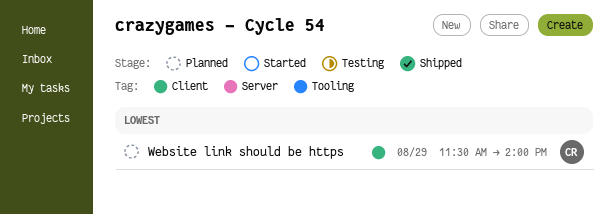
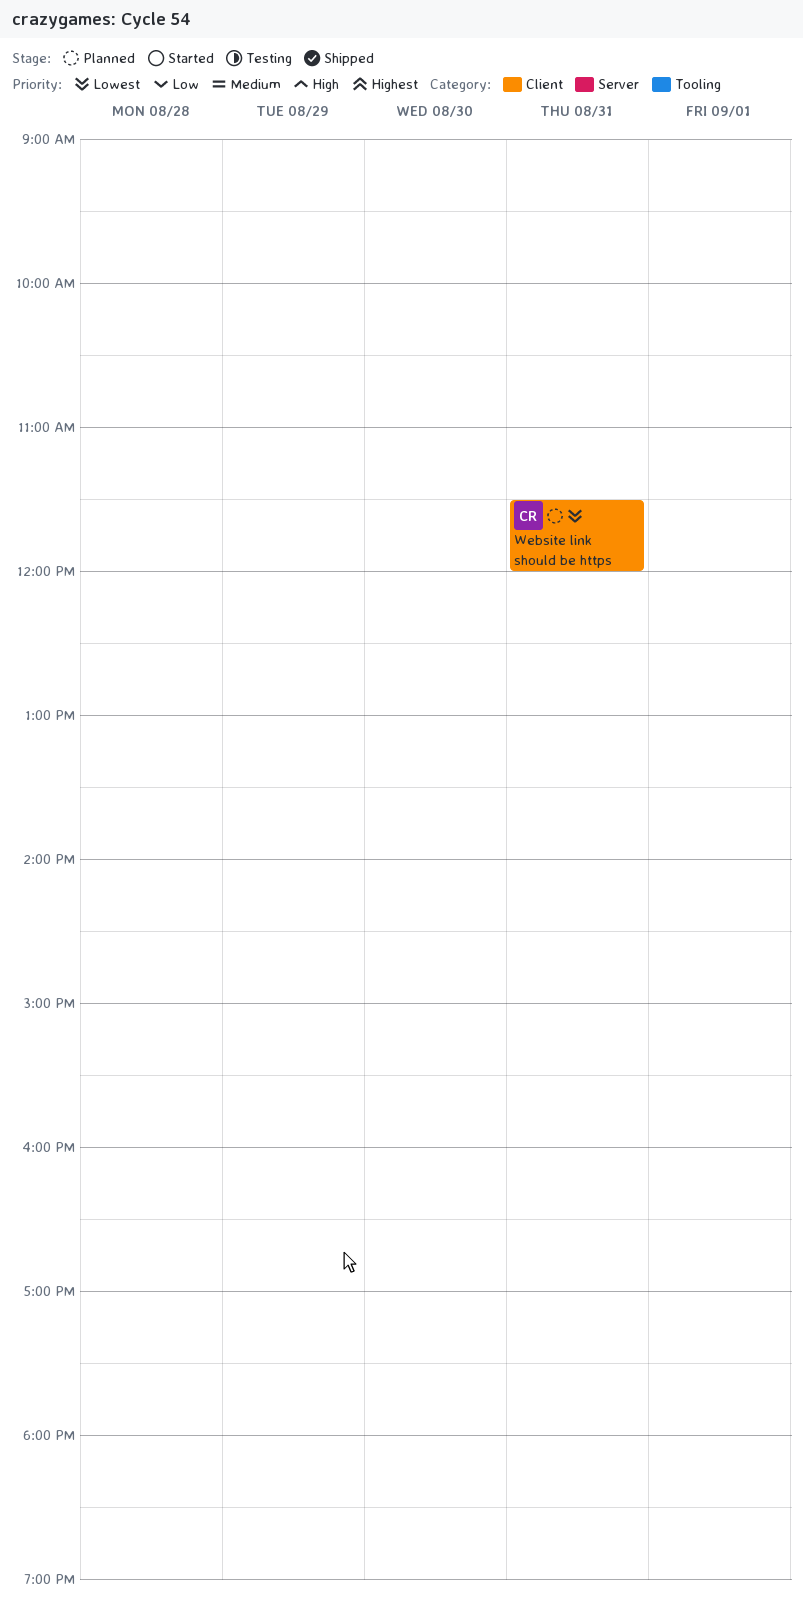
Website link should be https, day: Aug 29 -> Aug 31
Website link should be https, ends: 14:00 -> 12:00

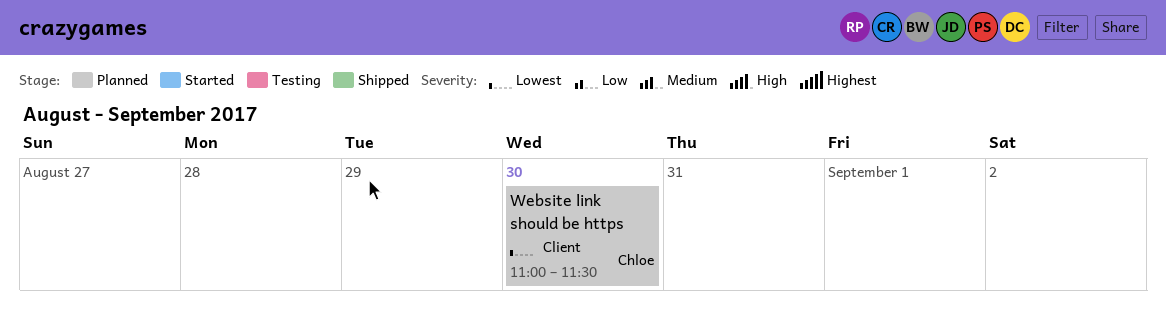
Website link should be https, day: Aug 31 -> Aug 30
Website link should be https, begins: 11:30 -> 11:00
Website link should be https, ends: 12:00 -> 11:30

